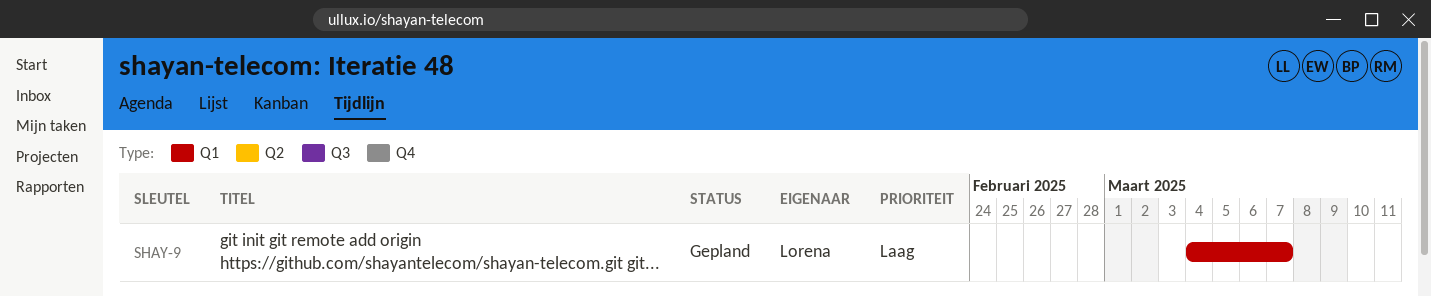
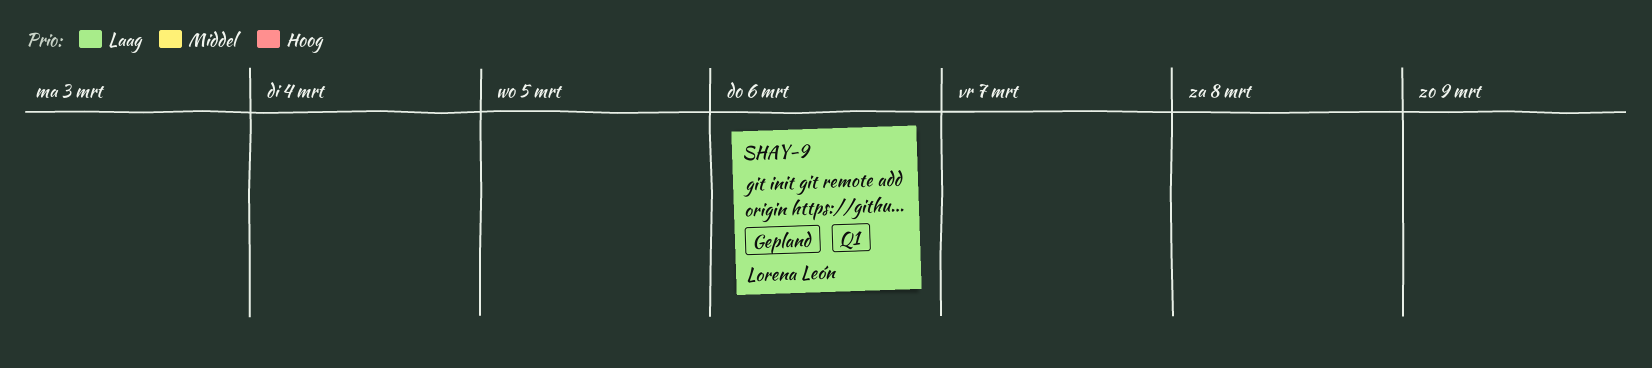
SHAY-9, due: Mar 7 -> Mar 6

